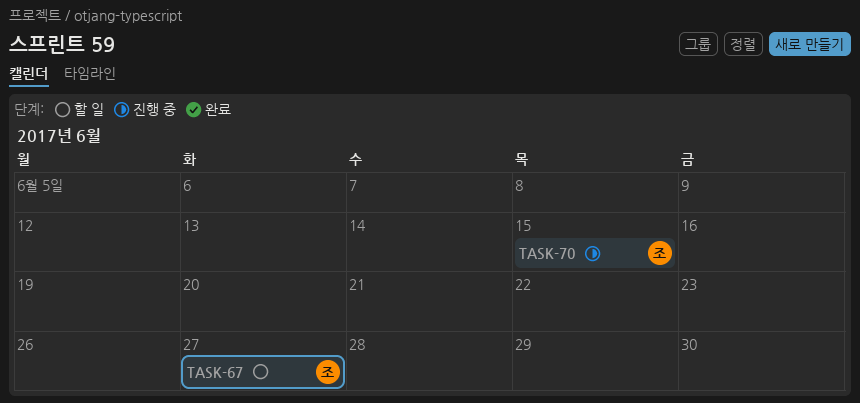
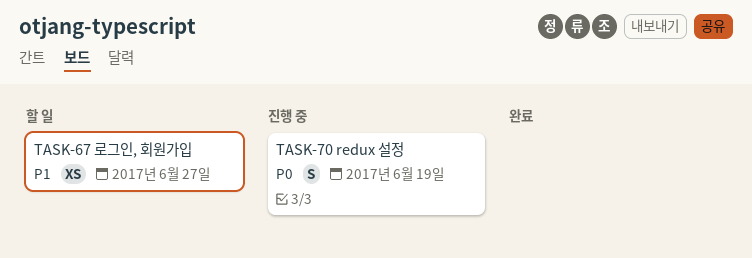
TASK-70, due: Jun 15 -> Jun 19

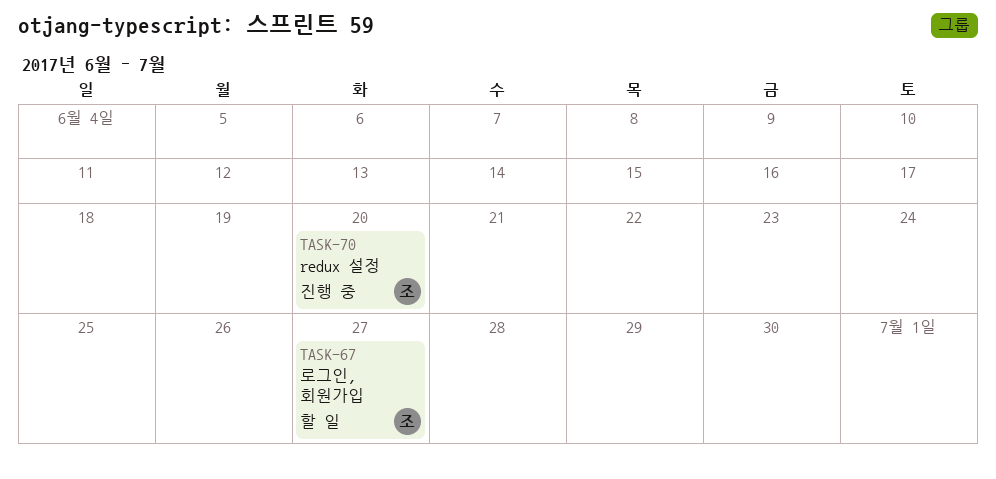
TASK-70, due: Jun 19 -> Jun 20

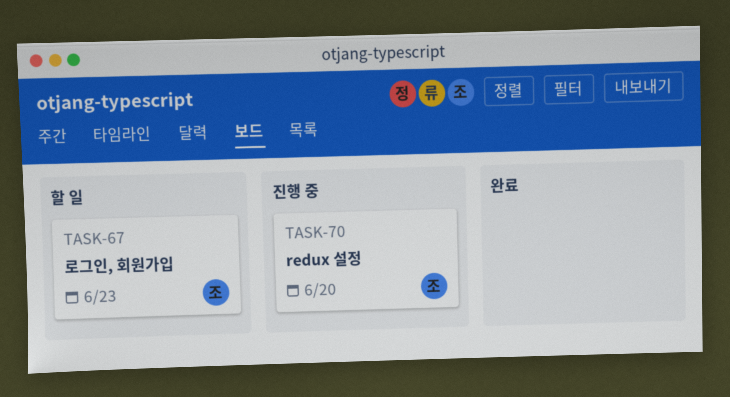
TASK-67, due: Jun 27 -> Jun 23

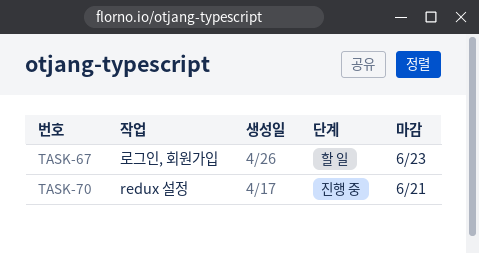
TASK-70, due: Jun 20 -> Jun 21

